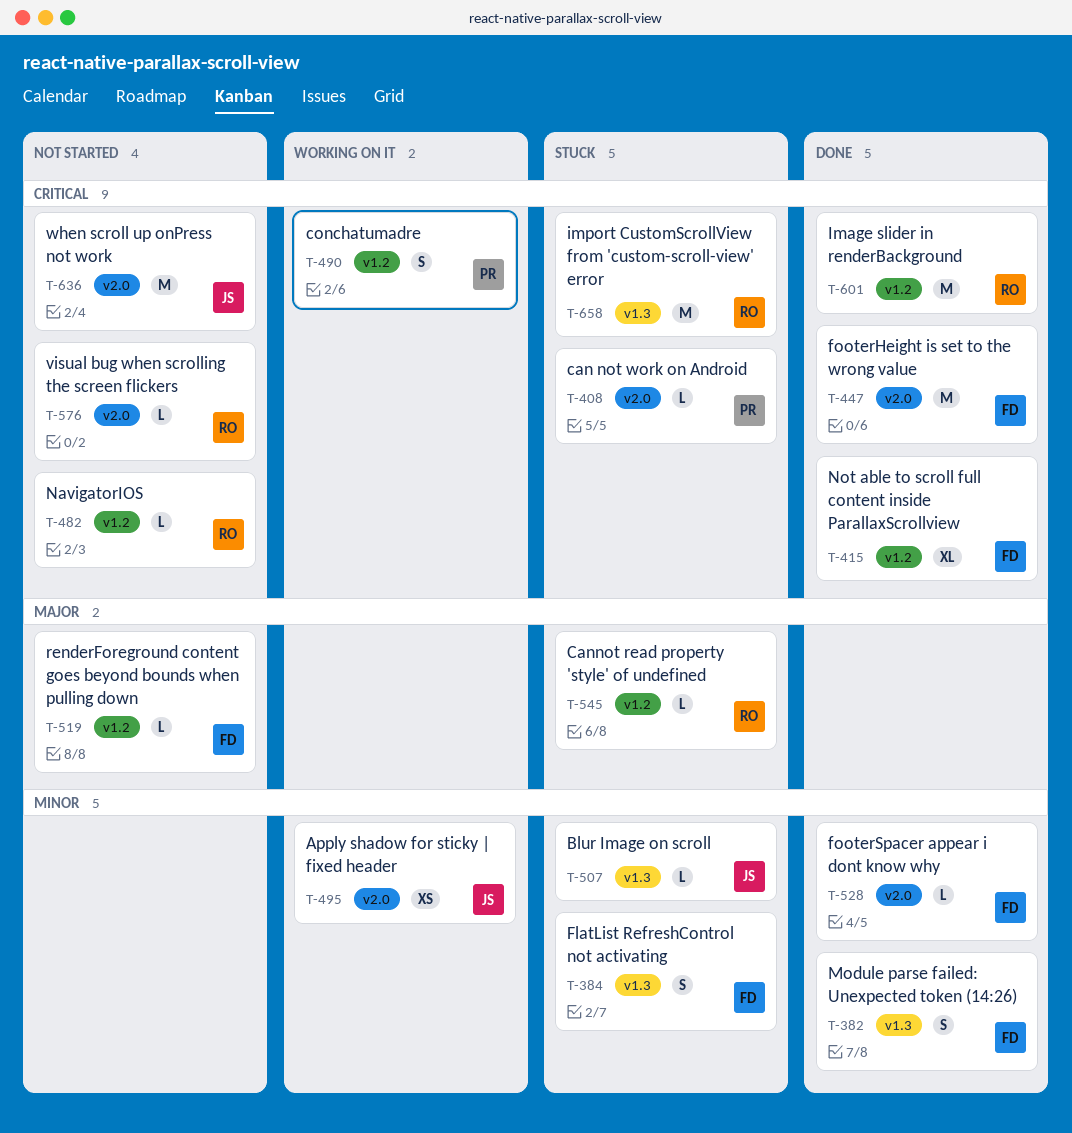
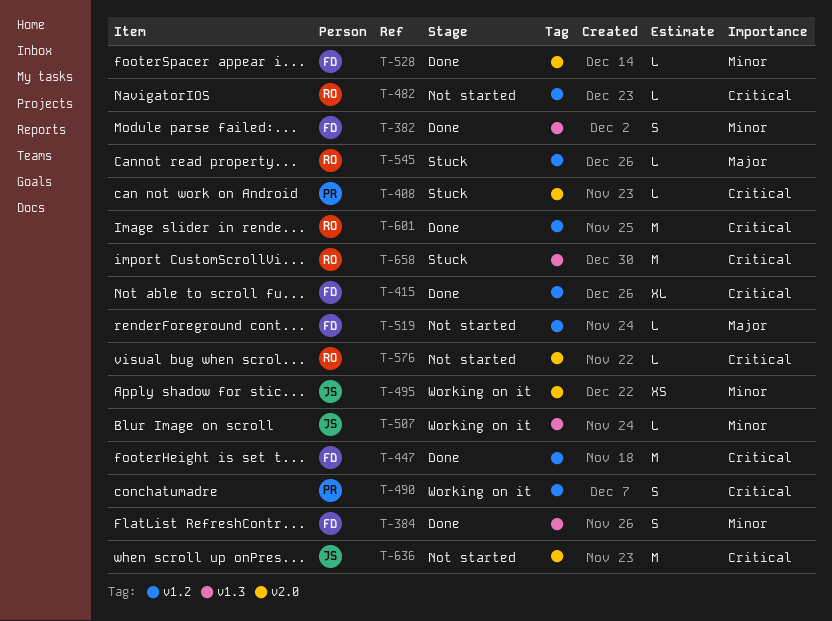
T-384, status: Stuck -> Done
T-447, label: v2.0 -> v1.2
T-507, status: Stuck -> Working on it

